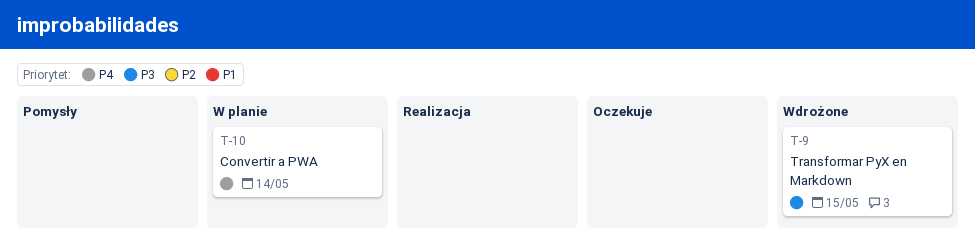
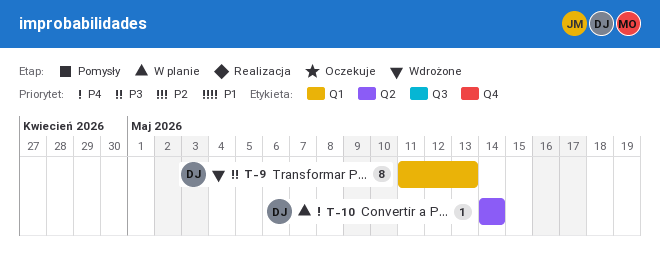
T-9, due: May 15 -> May 13

